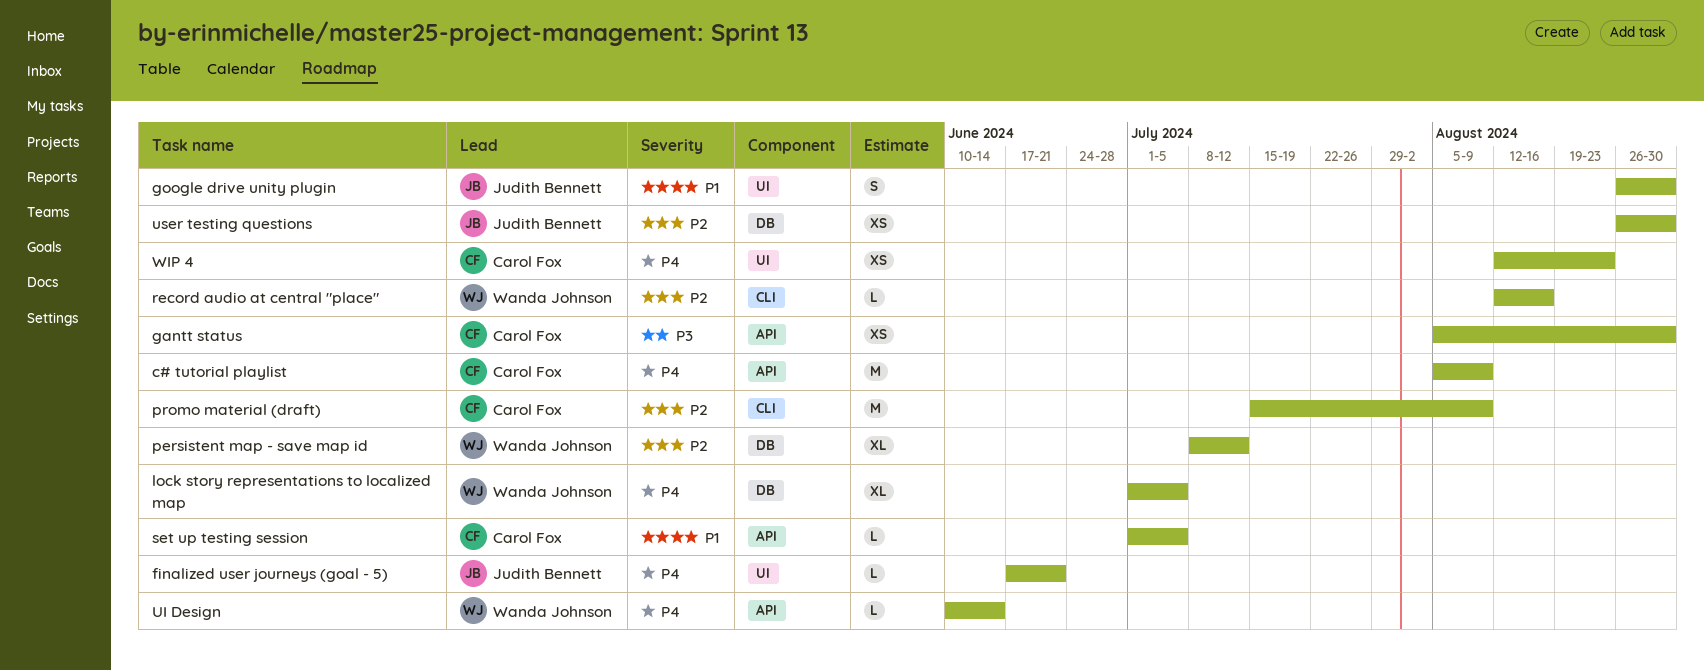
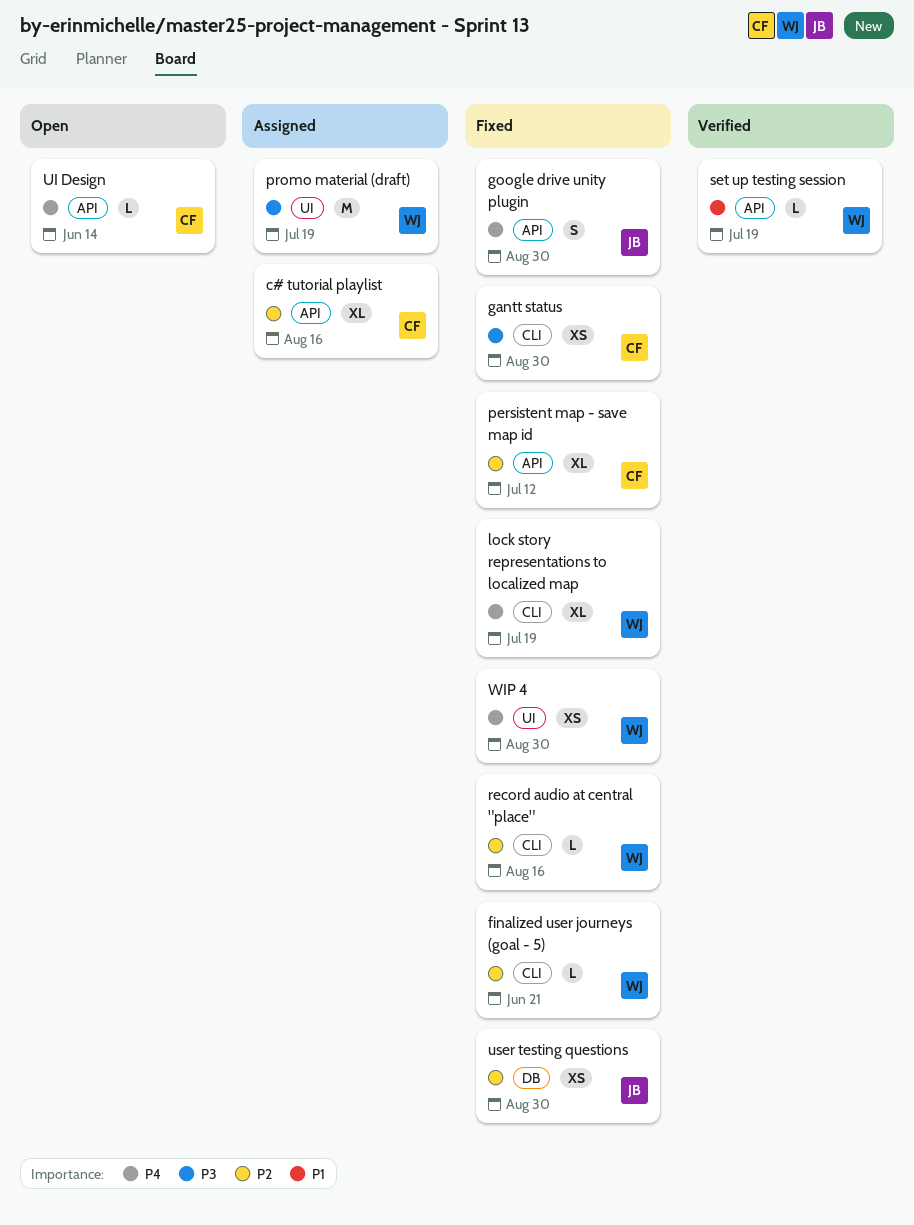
c# tutorial playlist, priority: P4 -> P2
c# tutorial playlist, estimate: M -> XL
c# tutorial playlist, due: Aug 9 -> Aug 16
finalized user journeys (goal - 5), owner: Judith Bennett -> Wanda Johnson
finalized user journeys (goal - 5), priority: P4 -> P2
finalized user journeys (goal - 5), label: UI -> CLI
gantt status, label: API -> CLI
google drive unity plugin, priority: P1 -> P4
google drive unity plugin, label: UI -> API
lock story representations to localized map, label: DB -> CLI
lock story representations to localized map, due: Jul 5 -> Jul 19
persistent map - save map id, owner: Wanda Johnson -> Carol Fox
persistent map - save map id, label: DB -> API
promo material (draft), owner: Carol Fox -> Wanda Johnson
promo material (draft), priority: P2 -> P3
promo material (draft), label: CLI -> UI
promo material (draft), due: Aug 9 -> Jul 19
set up testing session, owner: Carol Fox -> Wanda Johnson
set up testing session, due: Jul 5 -> Jul 19
UI Design, owner: Wanda Johnson -> Carol Fox
WIP 4, owner: Carol Fox -> Wanda Johnson
WIP 4, due: Aug 23 -> Aug 30

